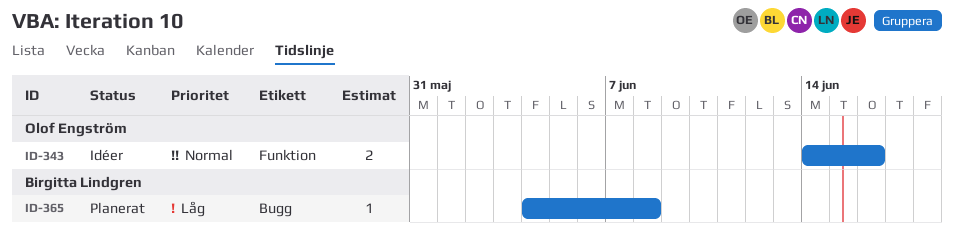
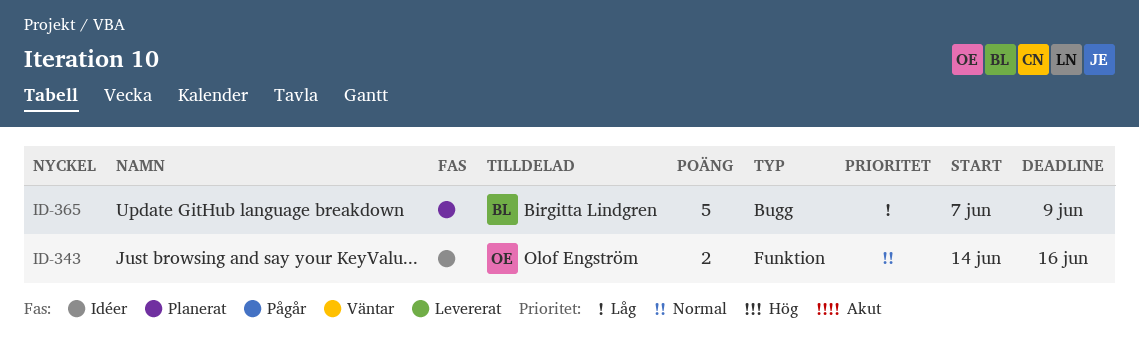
ID-365, estimate: 1 -> 5
ID-365, start: Jun 4 -> Jun 7
ID-365, due: Jun 8 -> Jun 9

